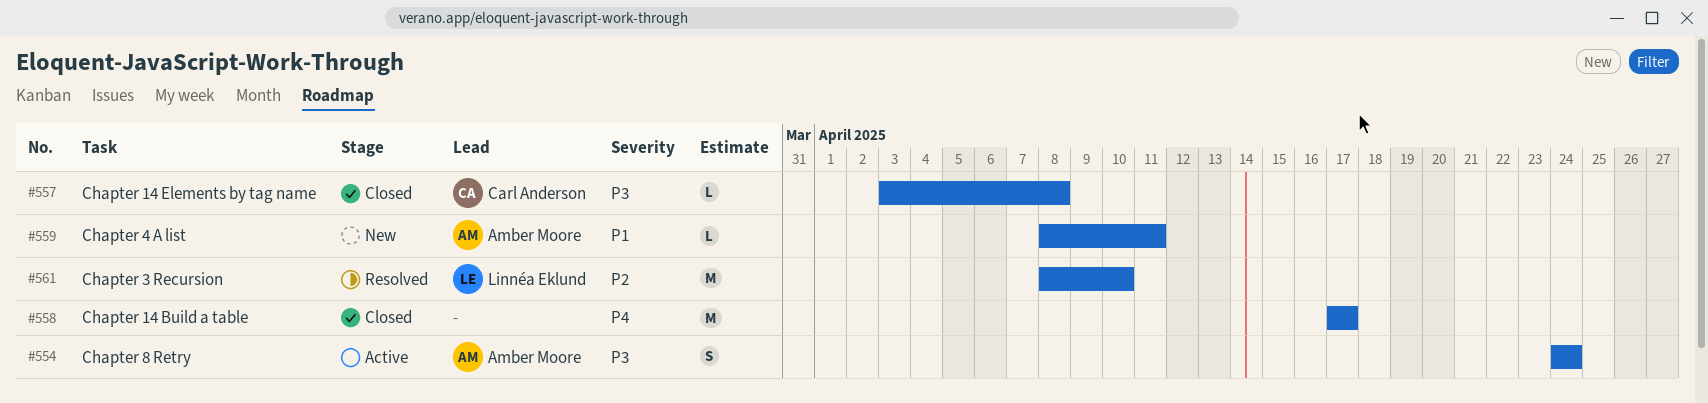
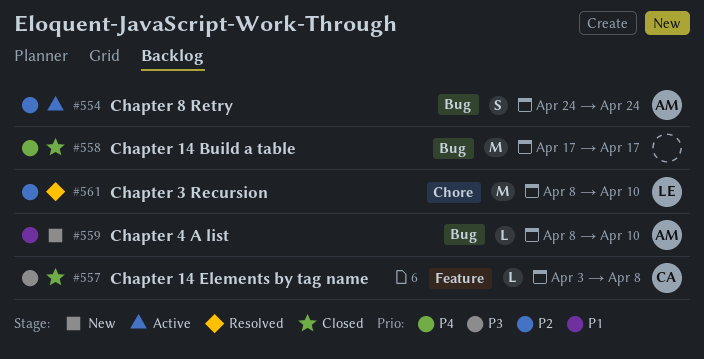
#554, priority: P3 -> P2
#559, due: Apr 11 -> Apr 10

